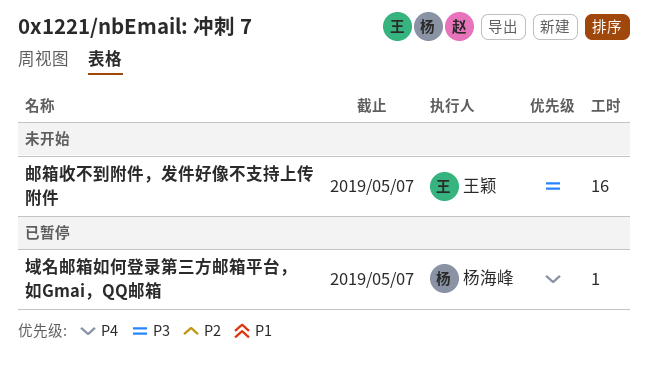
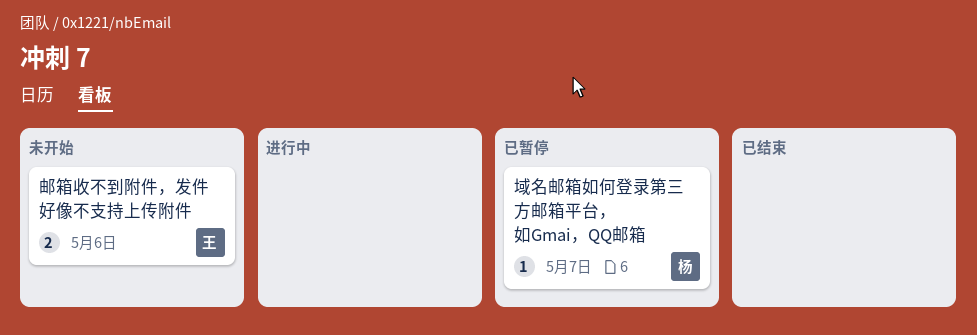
邮箱收不到附件，发件好像不支持上传附件, estimate: 16 -> 2
邮箱收不到附件，发件好像不支持上传附件, due: May 7 -> May 6

